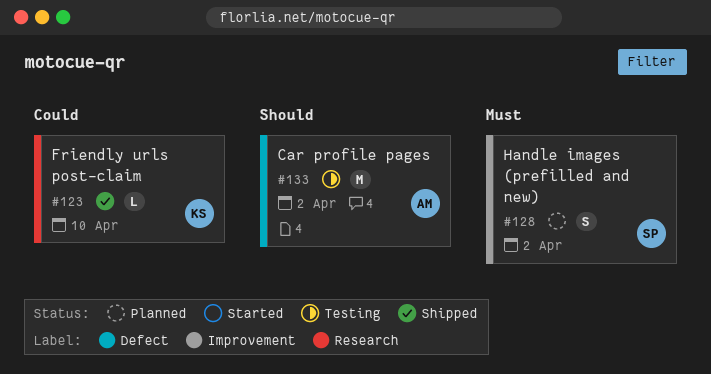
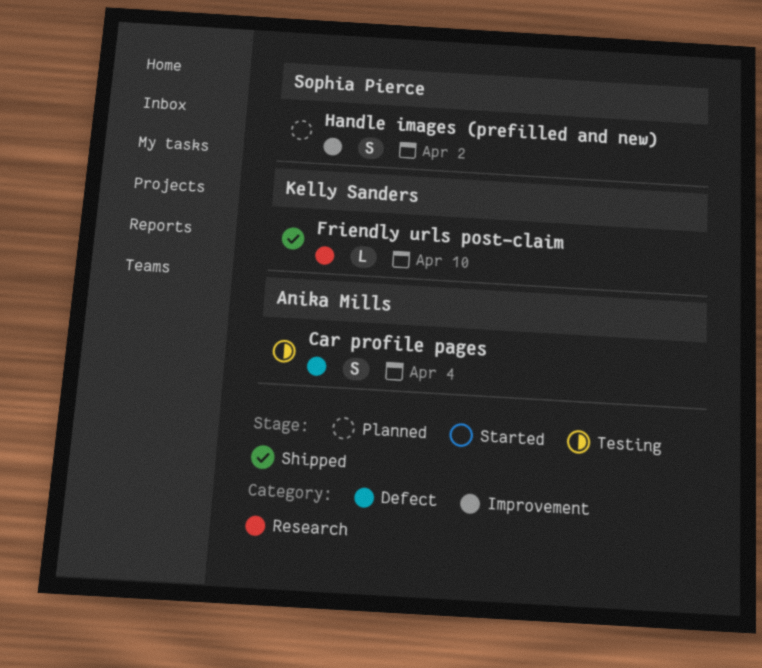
Car profile pages, estimate: M -> S
Car profile pages, due: Apr 2 -> Apr 4

